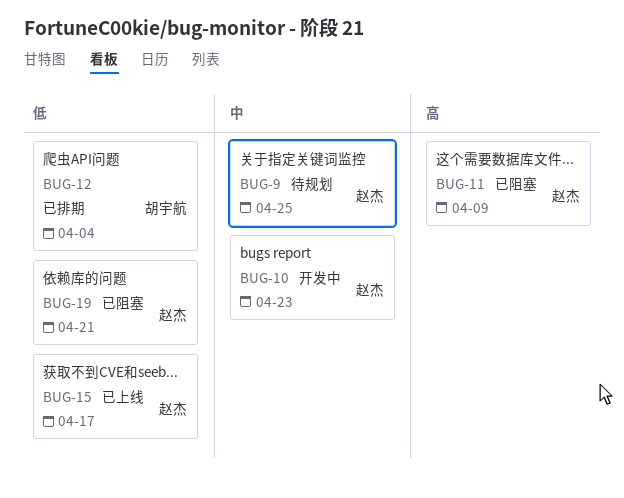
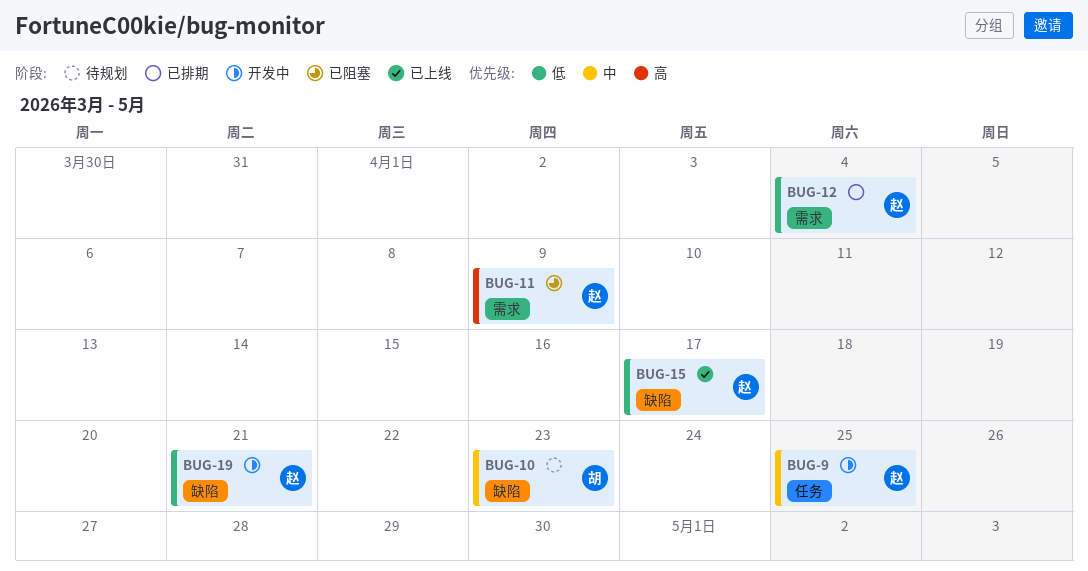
BUG-9, status: 待规划 -> 开发中
BUG-10, status: 开发中 -> 待规划
BUG-10, owner: 赵杰 -> 胡宇航
BUG-12, owner: 胡宇航 -> 赵杰
BUG-19, status: 已阻塞 -> 开发中

